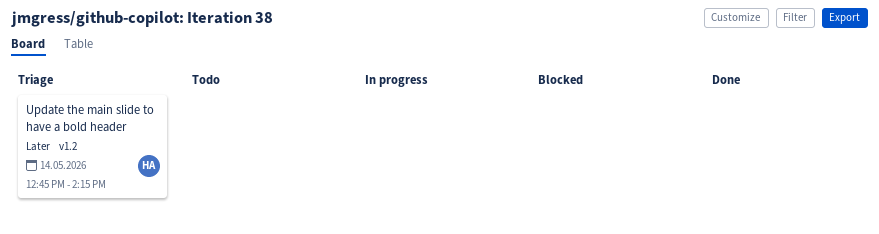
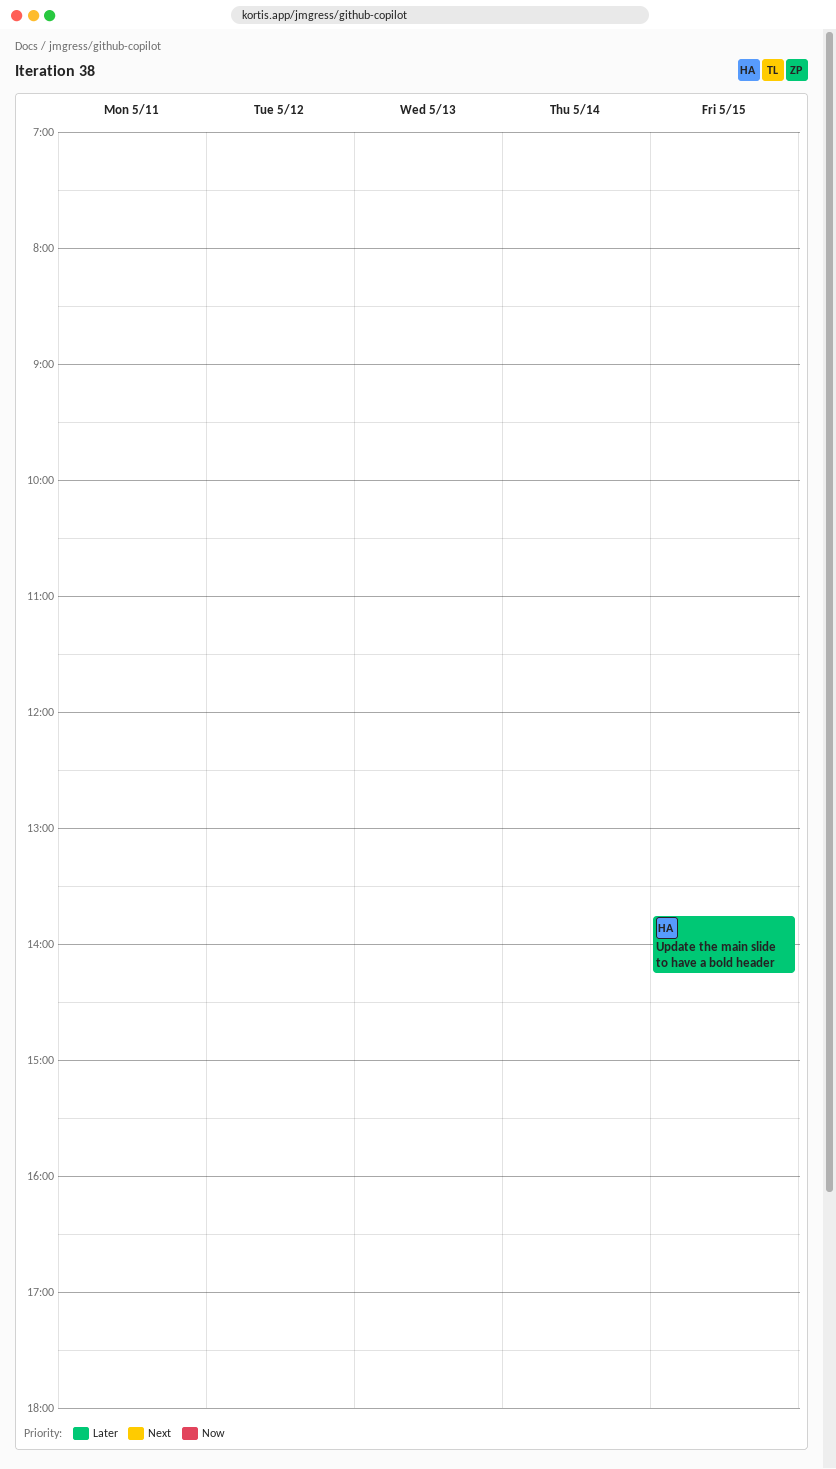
Update the main slide to have a bold header, day: May 14 -> May 15
Update the main slide to have a bold header, begins: 12:45 -> 13:45

